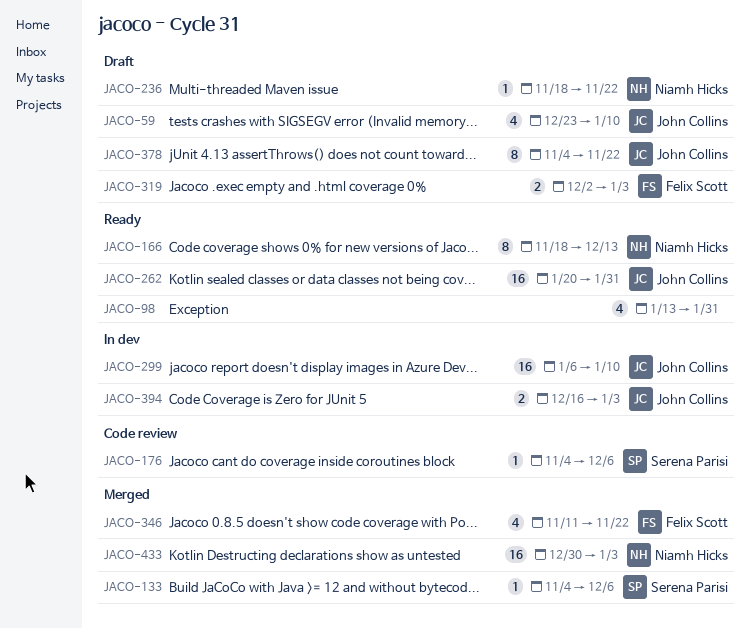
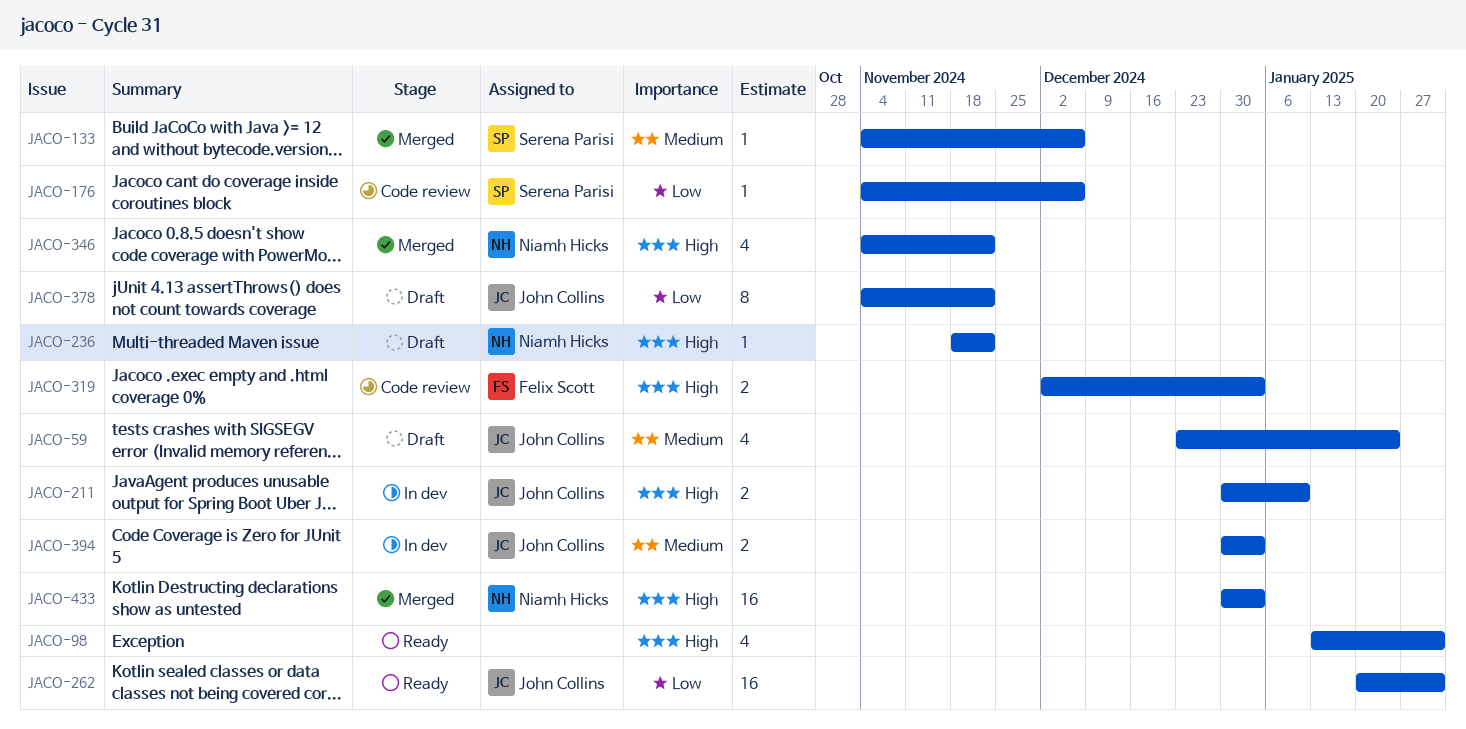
JACO-59, due: Jan 10 -> Jan 24
JACO-166: present -> none
JACO-211: none -> present
JACO-299: present -> none
JACO-319, status: Draft -> Code review
JACO-346, owner: Felix Scott -> Niamh Hicks
JACO-346, start: Nov 11 -> Nov 4
JACO-394, start: Dec 16 -> Dec 30

